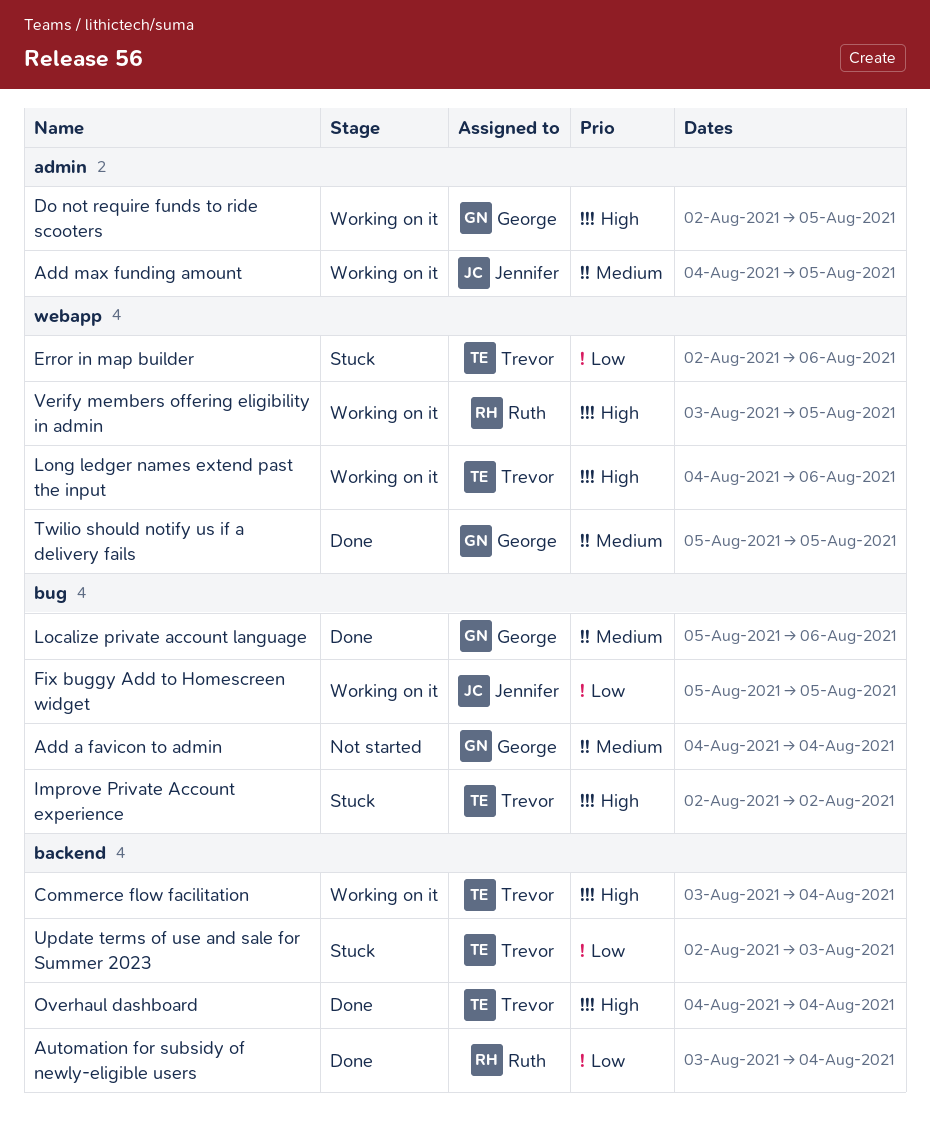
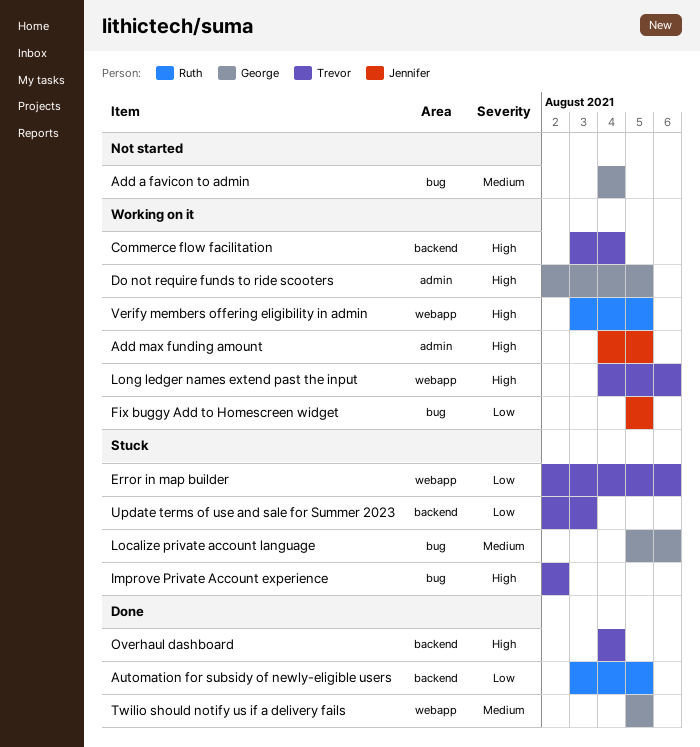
Add max funding amount, priority: Medium -> High
Automation for subsidy of newly-eligible users, due: Aug 4 -> Aug 5
Localize private account language, status: Done -> Stuck

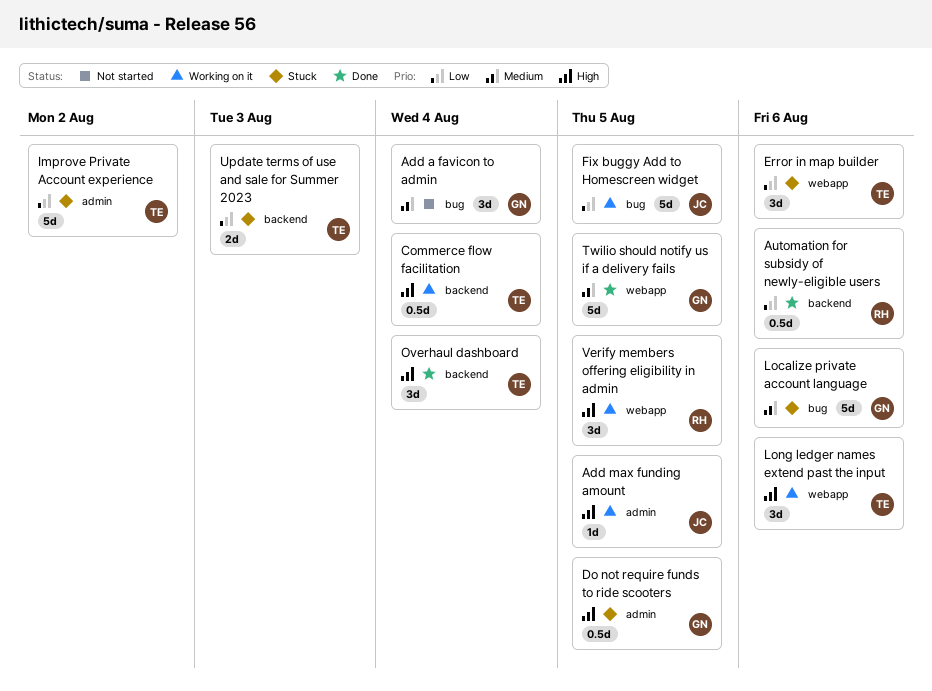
Automation for subsidy of newly-eligible users, due: Aug 5 -> Aug 6
Do not require funds to ride scooters, status: Working on it -> Stuck
Improve Private Account experience, priority: High -> Low
Improve Private Account experience, label: bug -> admin

